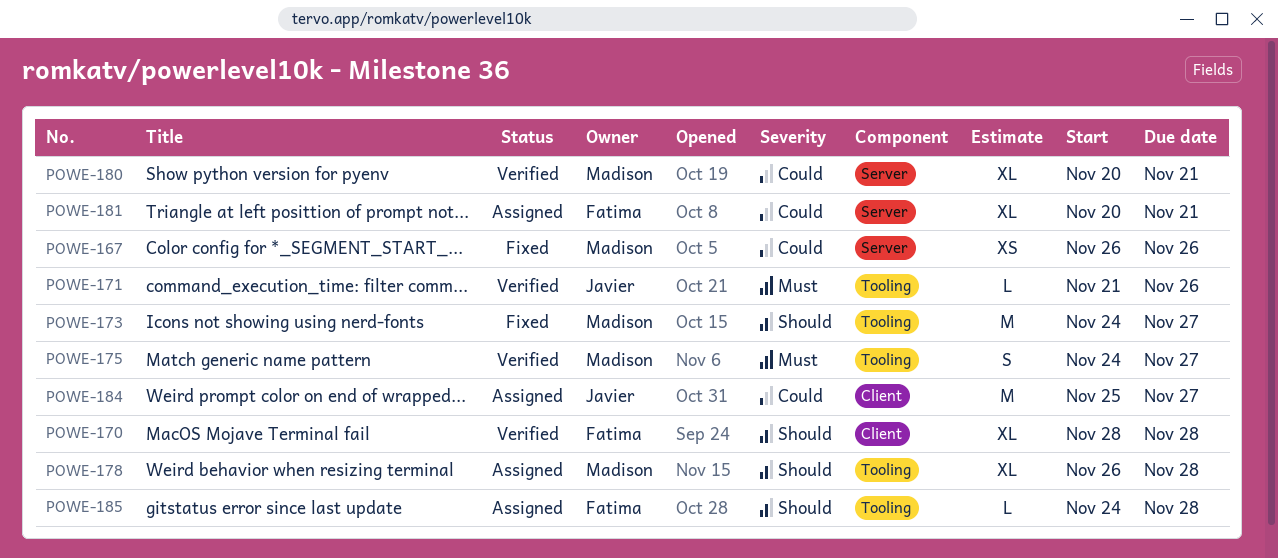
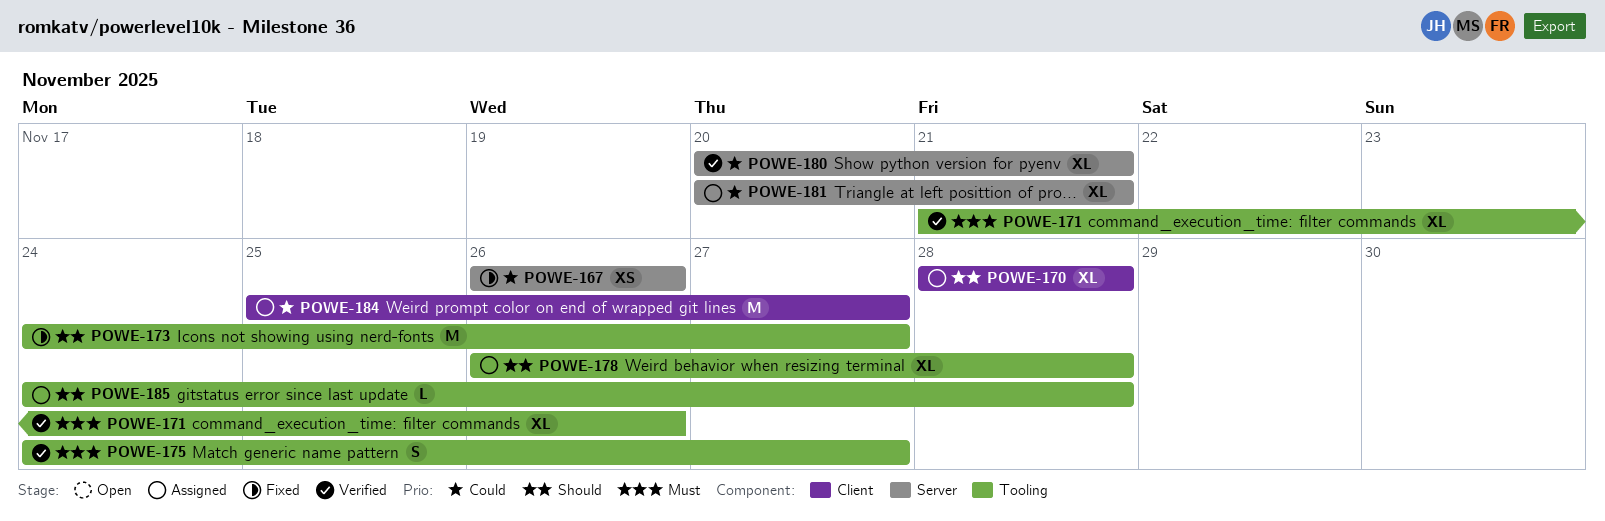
POWE-170, status: Verified -> Assigned
POWE-171, estimate: L -> XL

